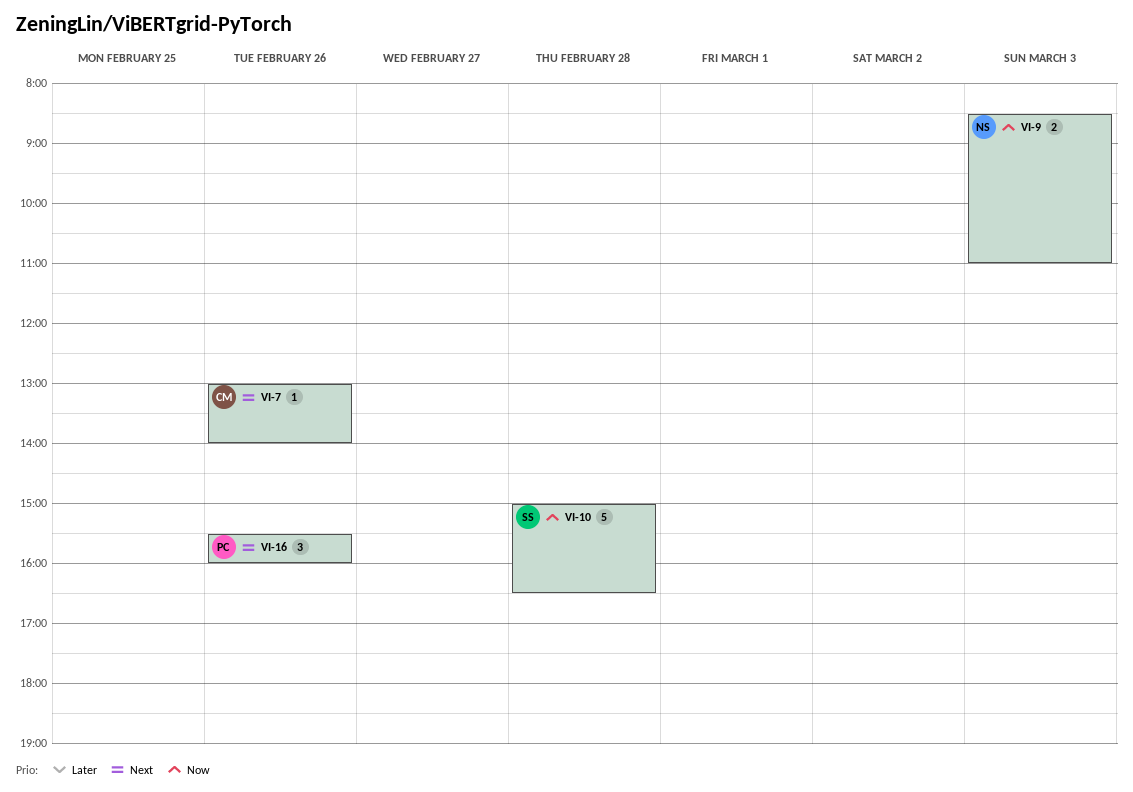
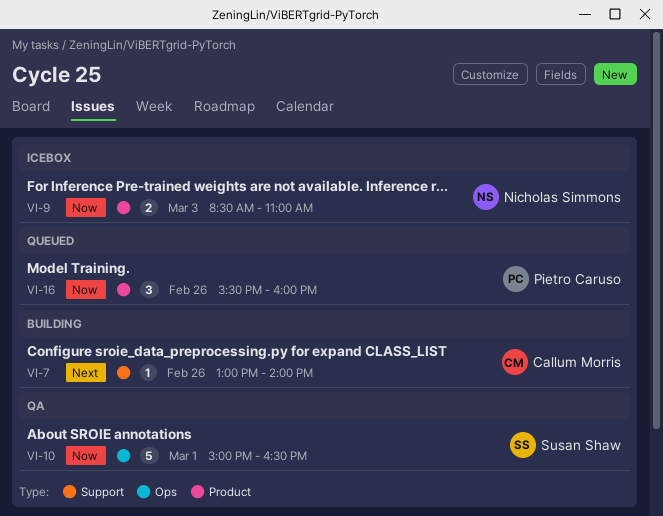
VI-10, day: Feb 28 -> Mar 1
VI-16, priority: Next -> Now

